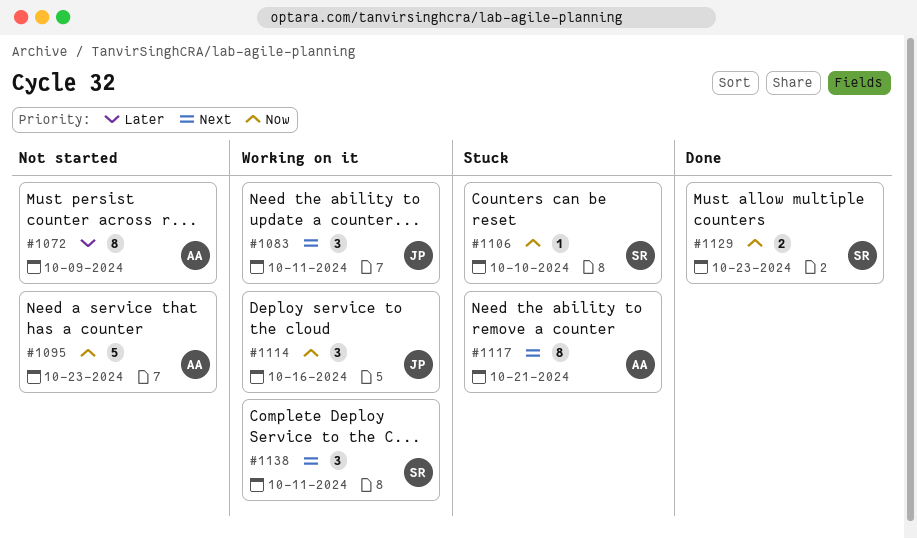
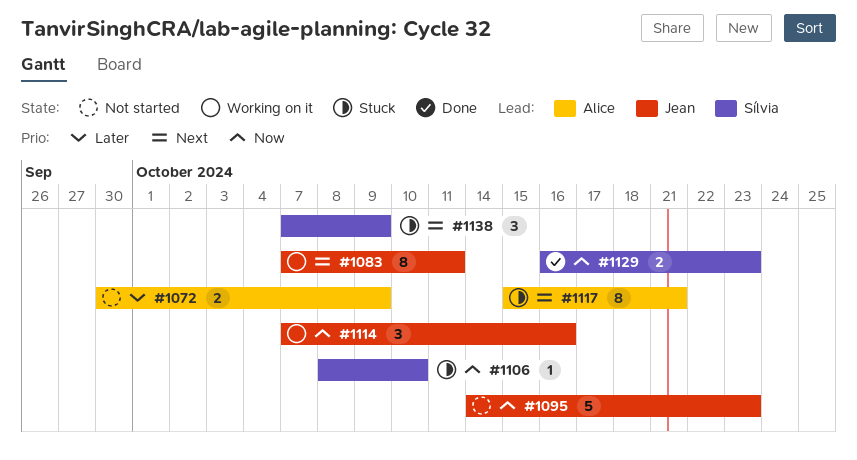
#1072, estimate: 8 -> 2
#1083, estimate: 3 -> 8
#1095, owner: Alice -> Jean
#1138, status: Working on it -> Stuck
#1138, due: Oct 11 -> Oct 9

